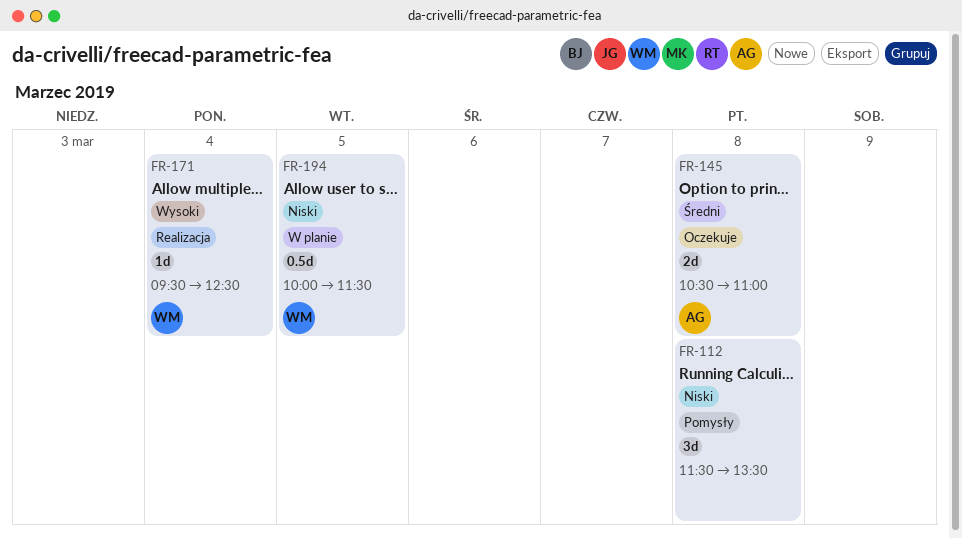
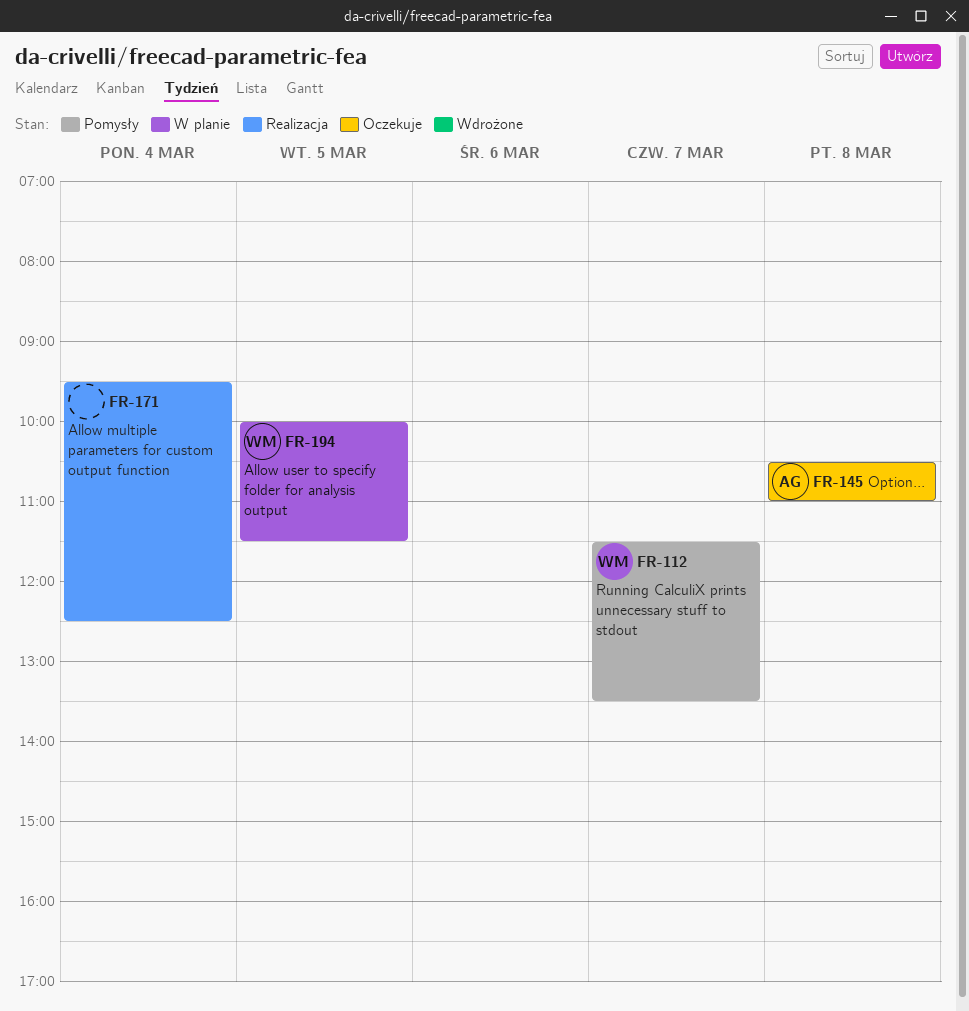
FR-112, owner: none -> WM
FR-112, day: Mar 8 -> Mar 7
FR-171, owner: WM -> none

